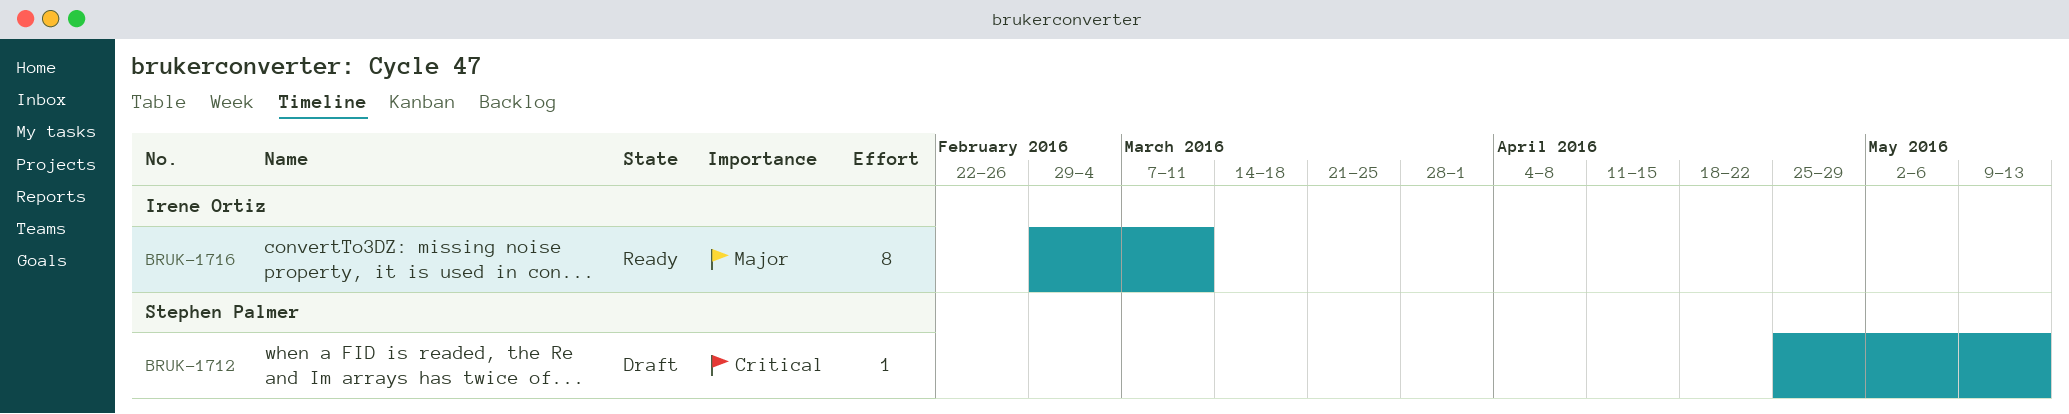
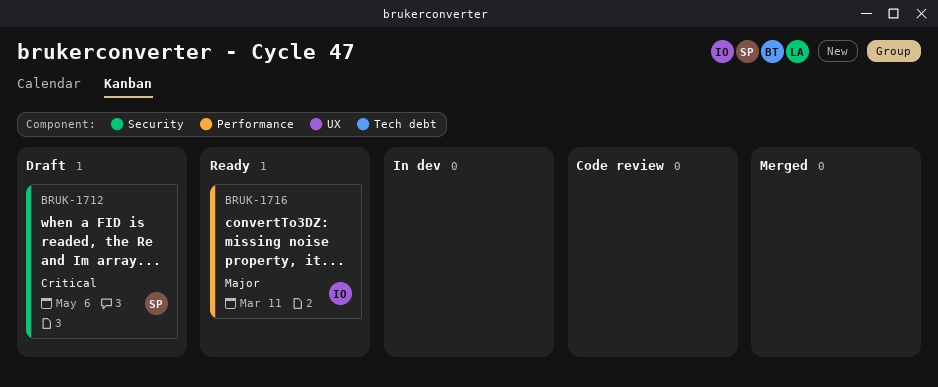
BRUK-1712, due: May 13 -> May 6

